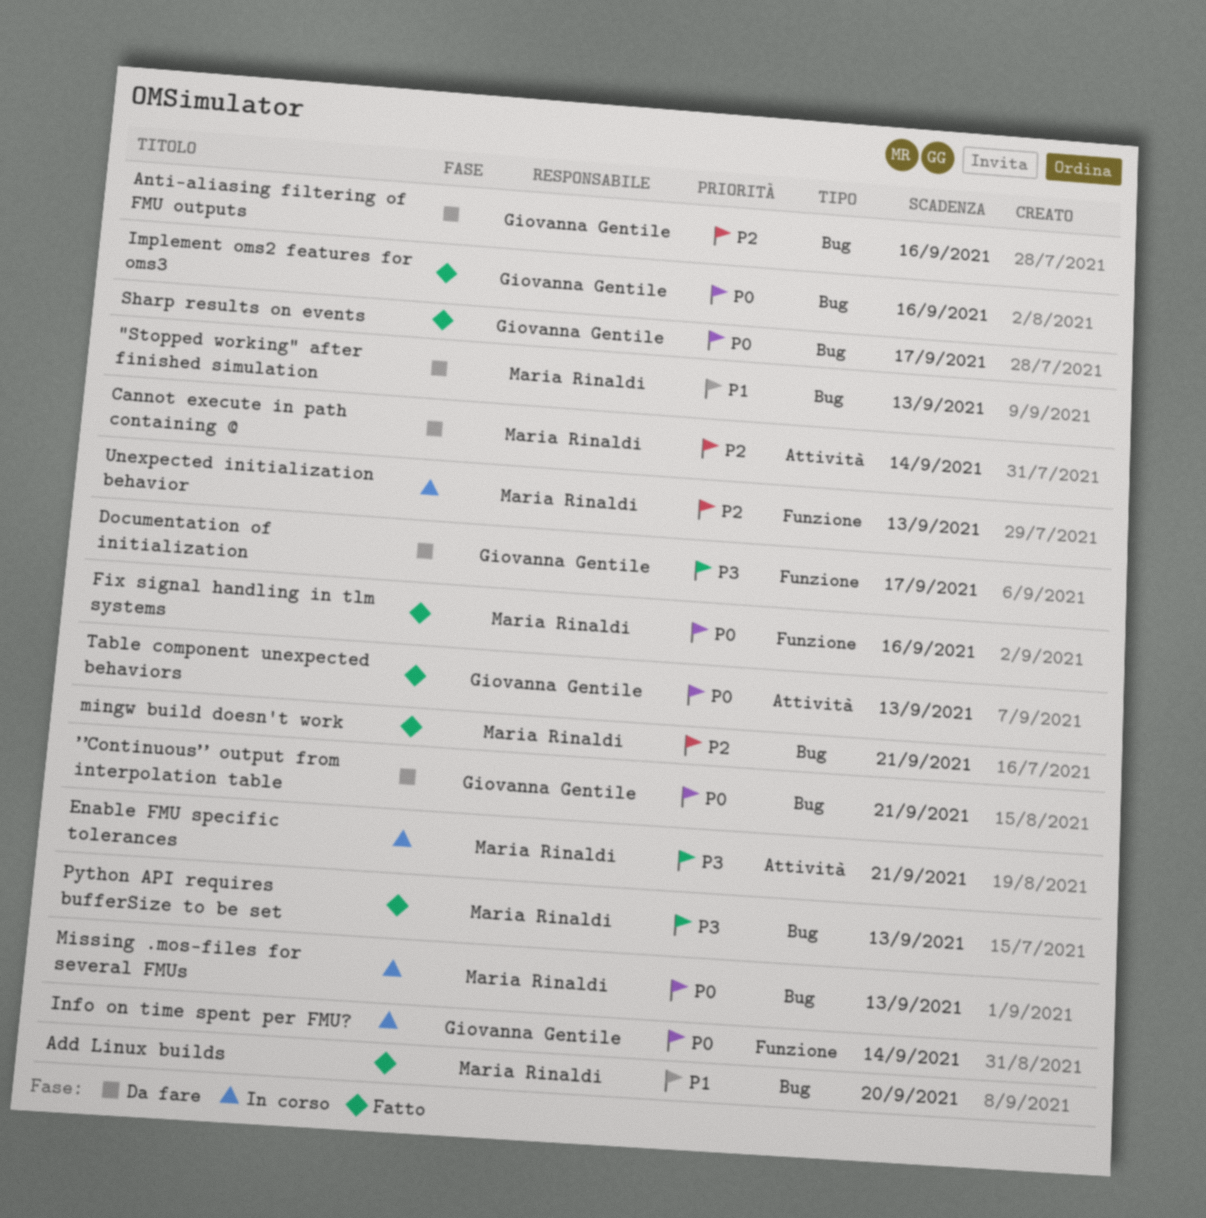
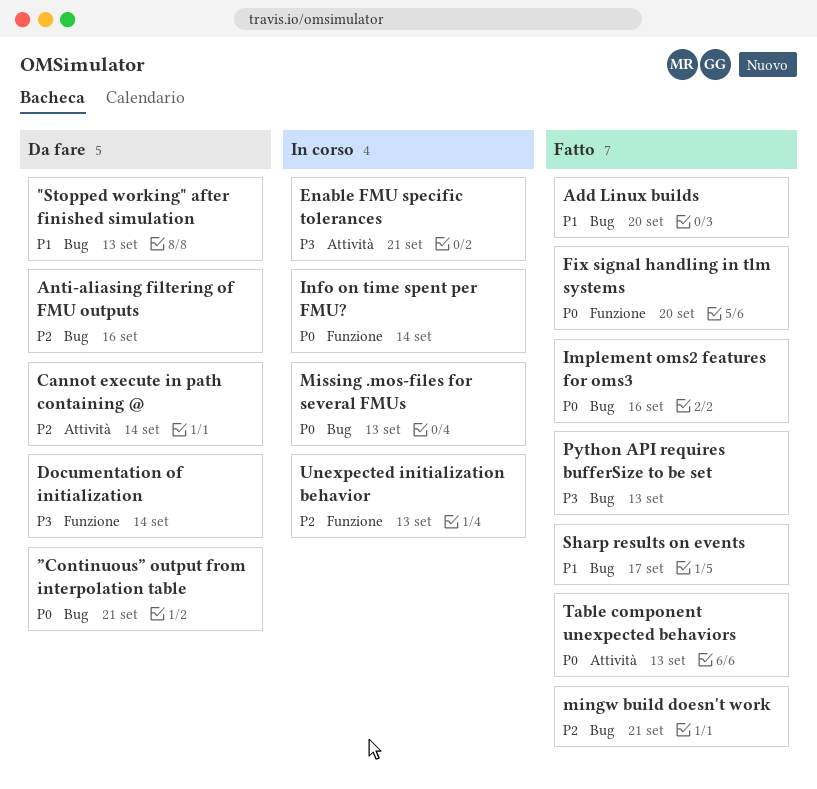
Documentation of initialization, due: Sep 17 -> Sep 14
Fix signal handling in tlm systems, due: Sep 16 -> Sep 20
Sharp results on events, priority: P0 -> P1

